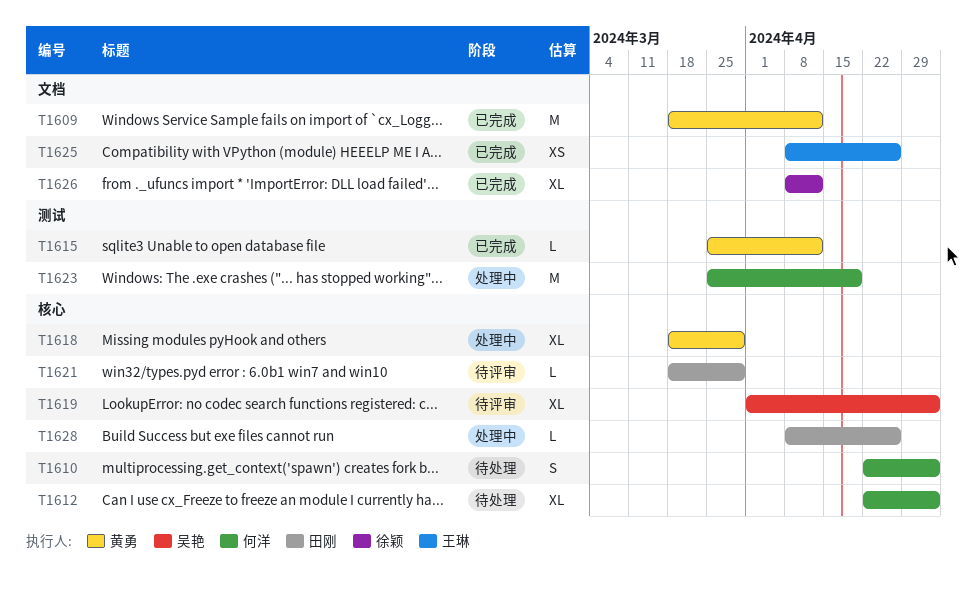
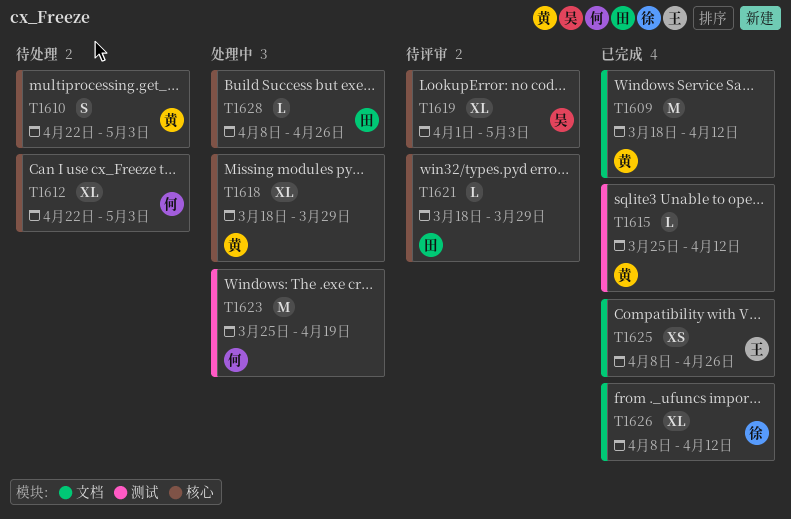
T1610, owner: 何洋 -> 黄勇

